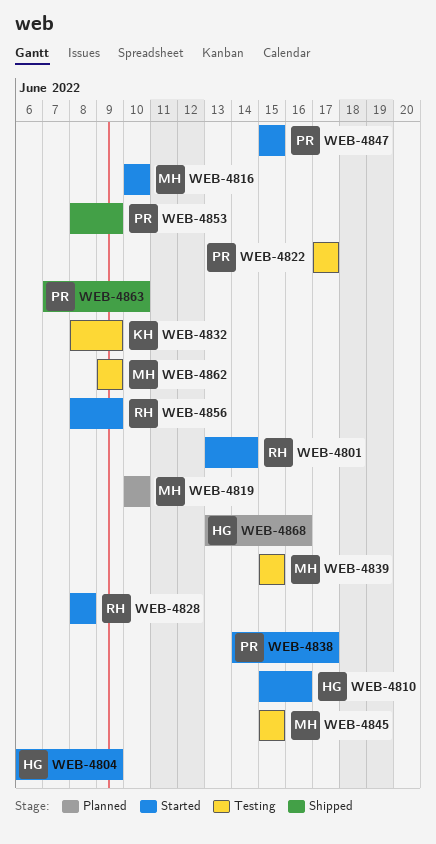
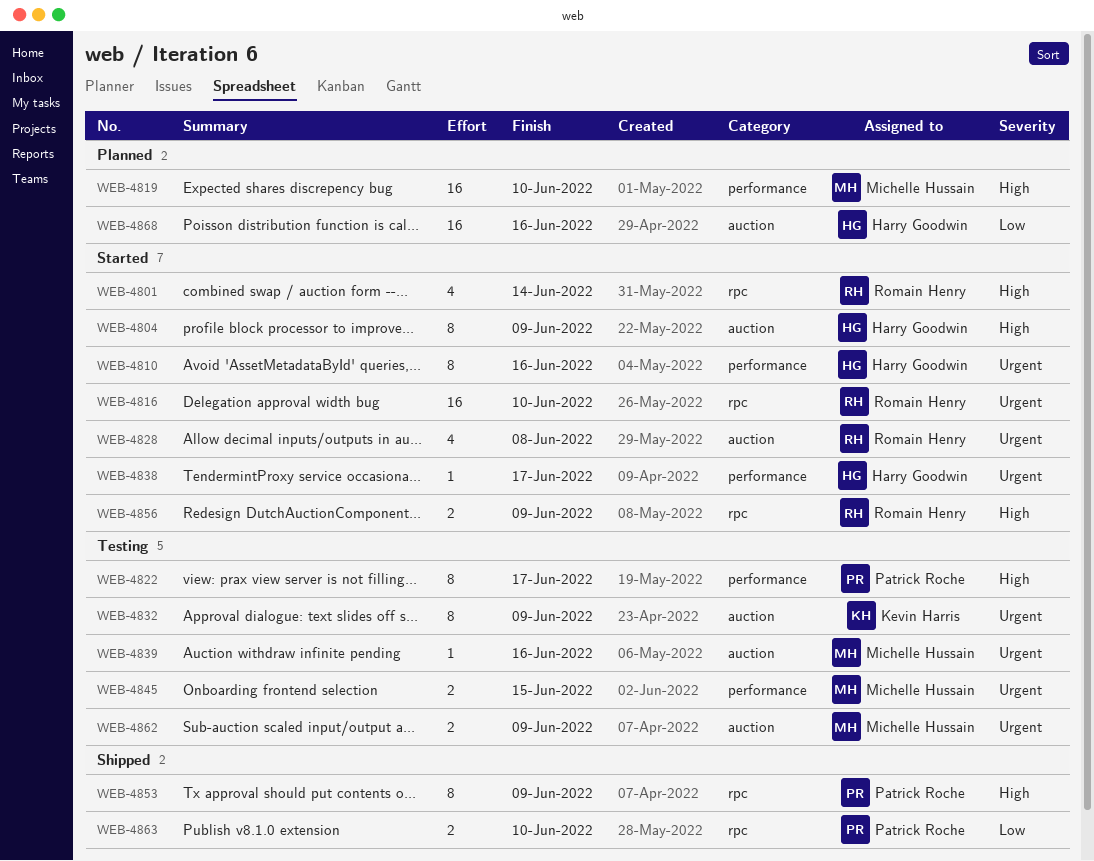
WEB-4816, owner: Michelle Hussain -> Romain Henry
WEB-4838, owner: Patrick Roche -> Harry Goodwin
WEB-4839, due: Jun 15 -> Jun 16
WEB-4847: present -> none

